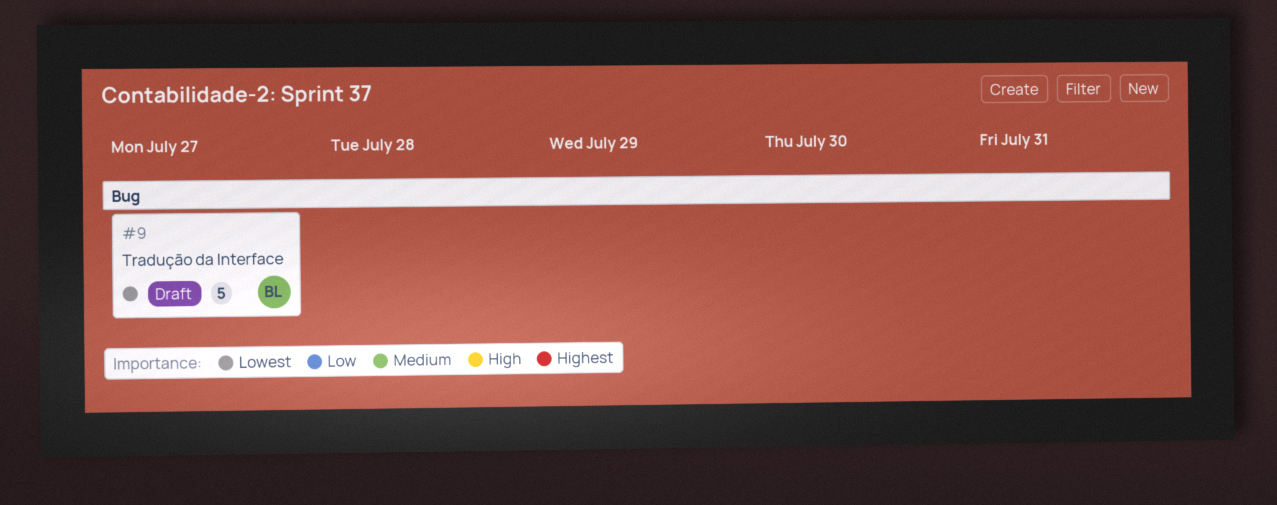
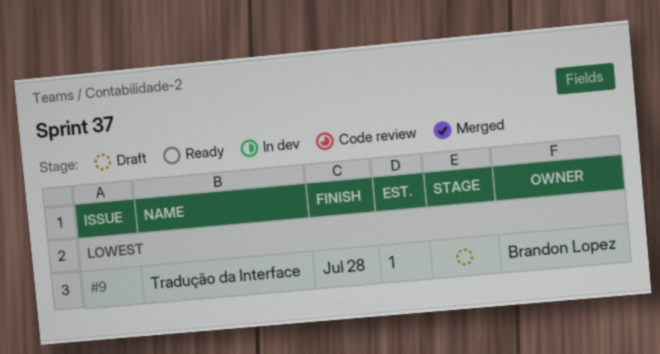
#9, estimate: 5 -> 1
#9, due: Jul 27 -> Jul 28

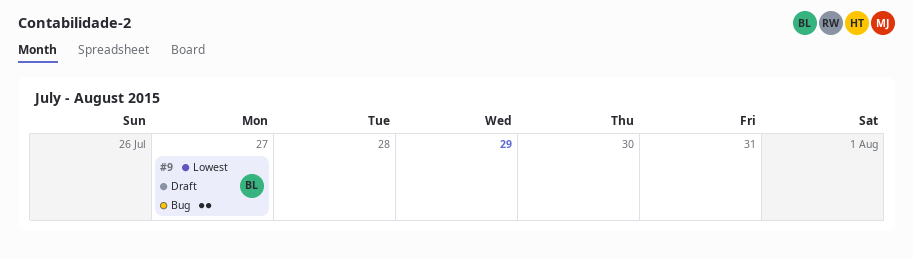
#9, estimate: 1 -> 2
#9, due: Jul 28 -> Jul 27

